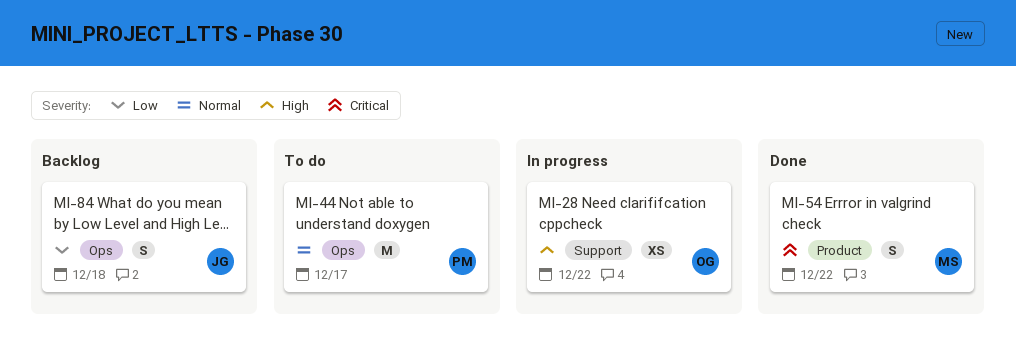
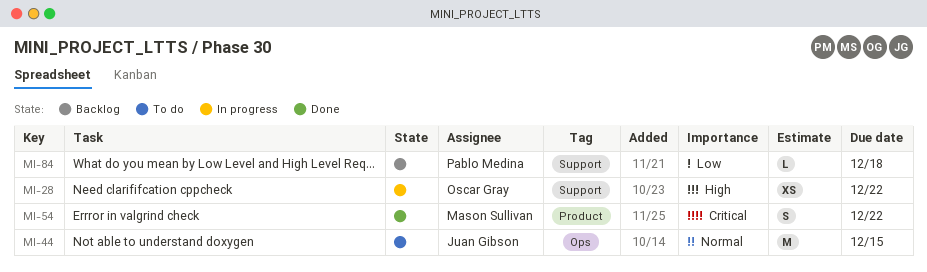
MI-44, owner: Pablo Medina -> Juan Gibson
MI-44, due: Dec 17 -> Dec 15
MI-84, owner: Juan Gibson -> Pablo Medina
MI-84, label: Ops -> Support
MI-84, estimate: S -> L

